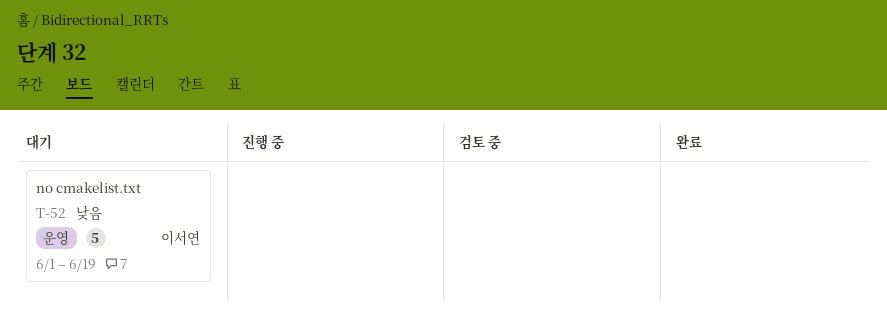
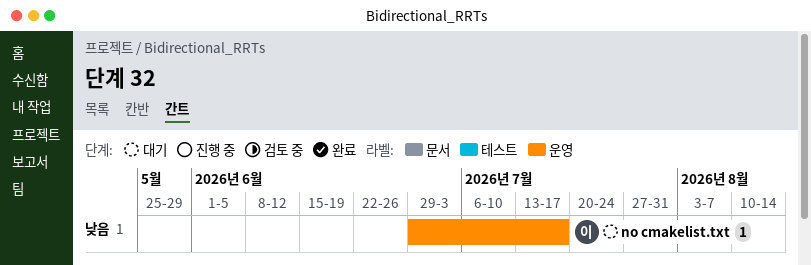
no cmakelist.txt, estimate: 5 -> 1
no cmakelist.txt, start: Jun 1 -> Jun 29
no cmakelist.txt, due: Jun 19 -> Jul 17

